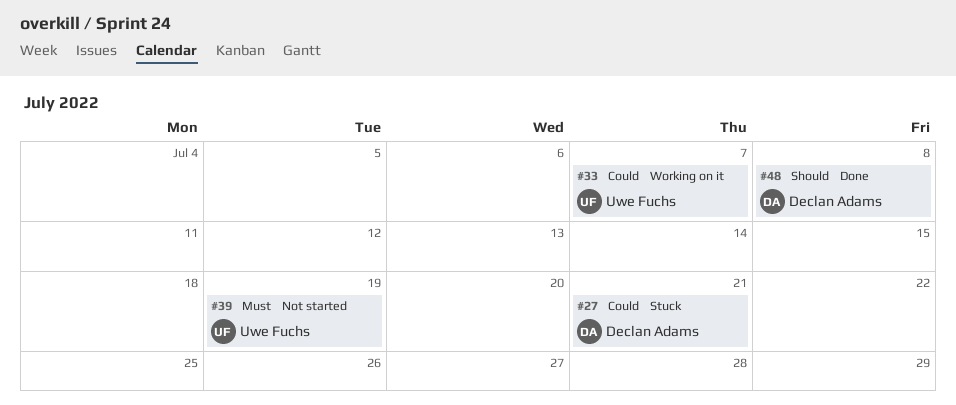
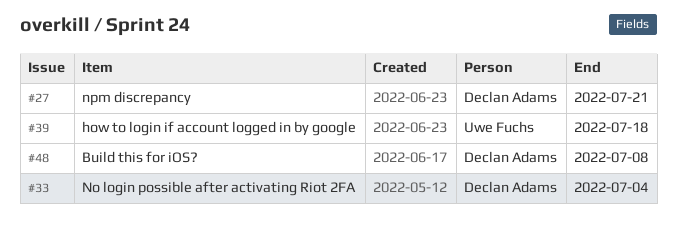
#33, owner: Uwe Fuchs -> Declan Adams
#33, due: Jul 7 -> Jul 4
#39, due: Jul 19 -> Jul 18

